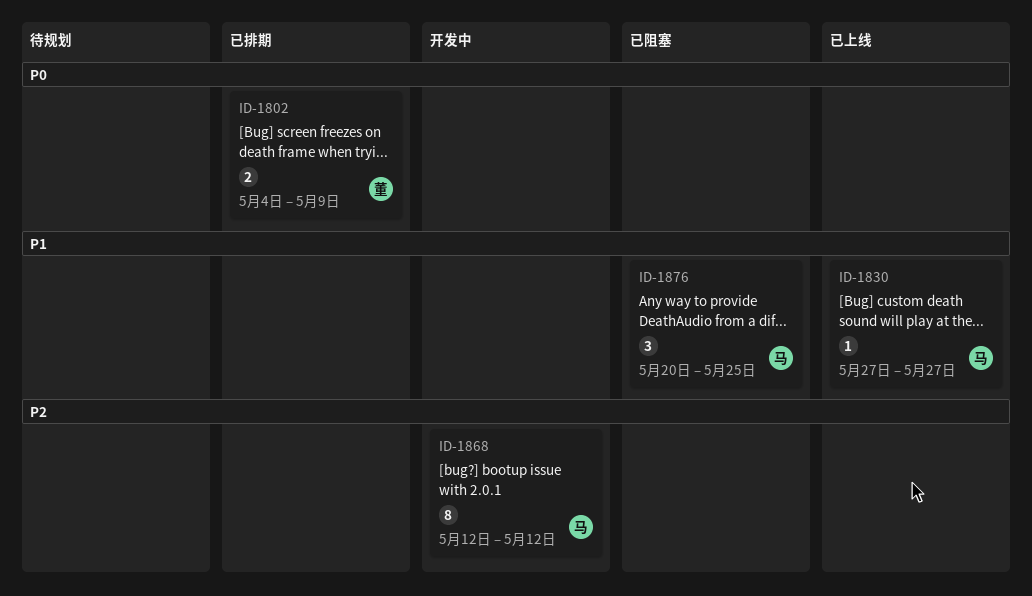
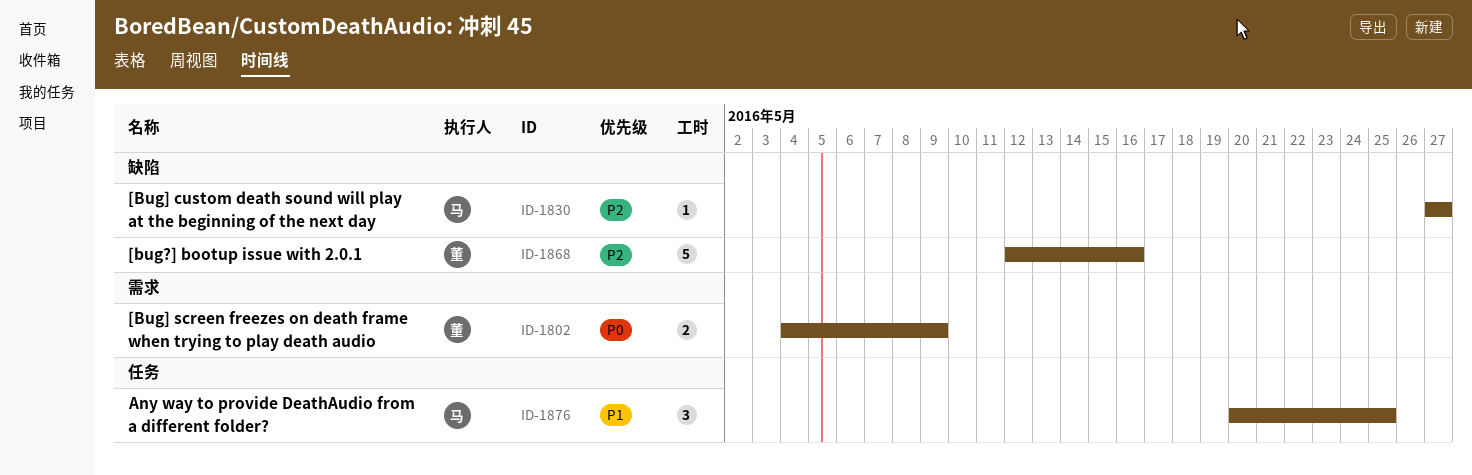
ID-1830, priority: P1 -> P2
ID-1868, owner: 马 -> 董
ID-1868, estimate: 8 -> 5
ID-1868, due: May 12 -> May 16

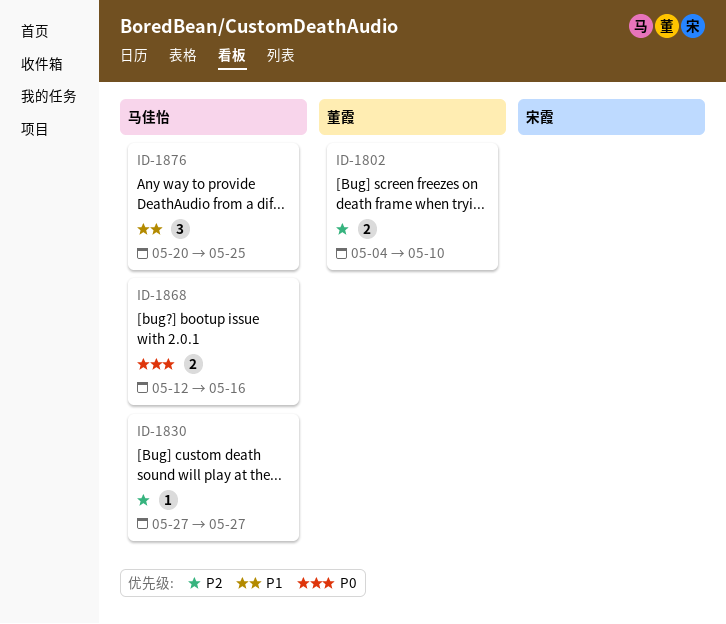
ID-1802, priority: P0 -> P2
ID-1802, due: May 9 -> May 10
ID-1868, owner: 董霞 -> 马佳怡
ID-1868, priority: P2 -> P0
ID-1868, estimate: 5 -> 2

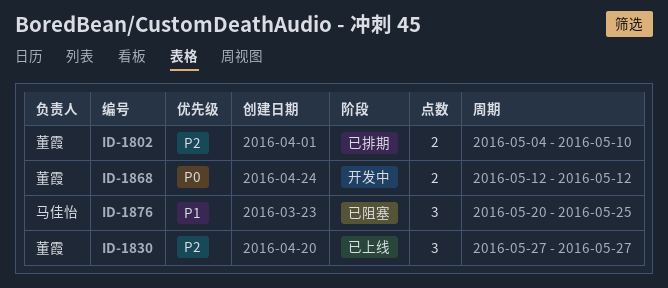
ID-1830, owner: 马佳怡 -> 董霞
ID-1830, estimate: 1 -> 3
ID-1868, owner: 马佳怡 -> 董霞
ID-1868, due: May 16 -> May 12

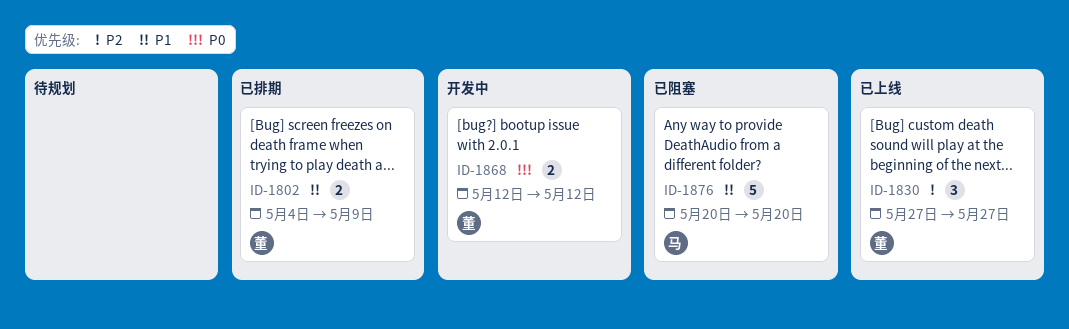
ID-1802, priority: P2 -> P1
ID-1802, due: May 10 -> May 9
ID-1876, estimate: 3 -> 5
ID-1876, due: May 25 -> May 20

